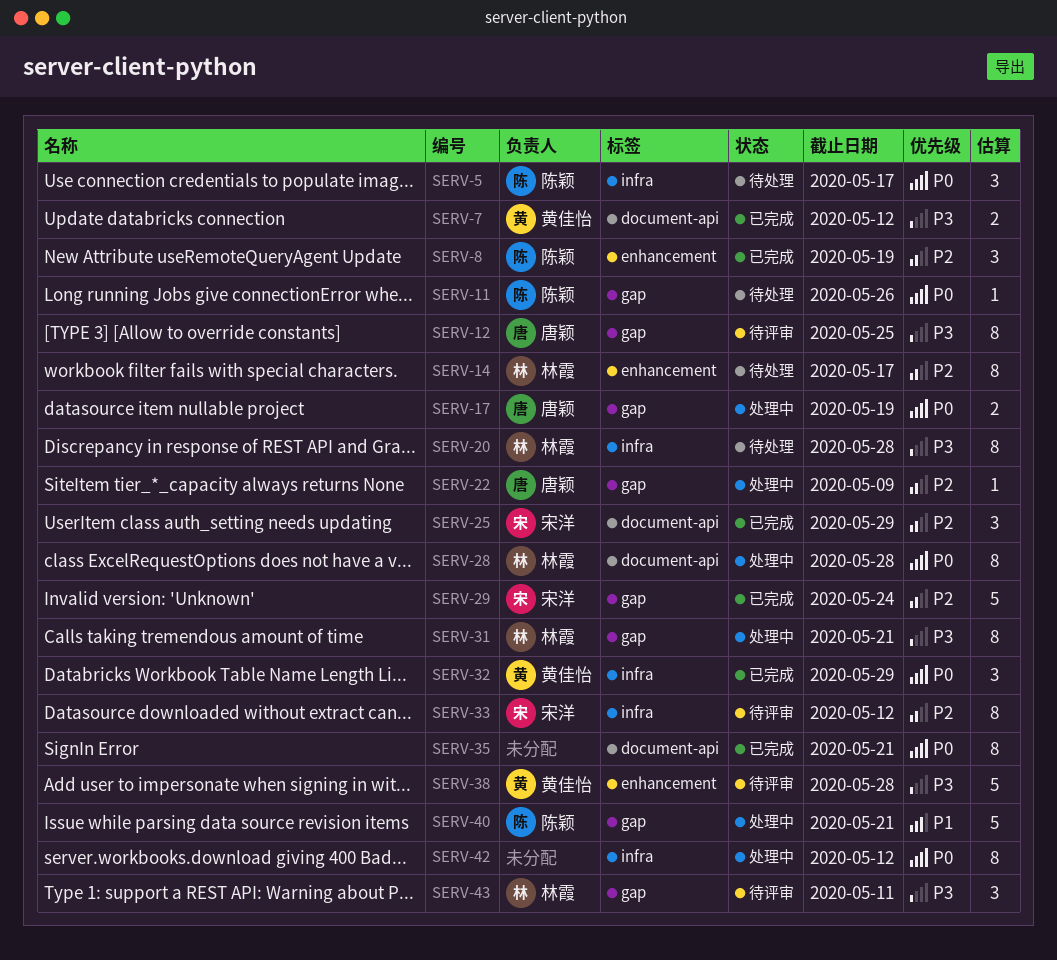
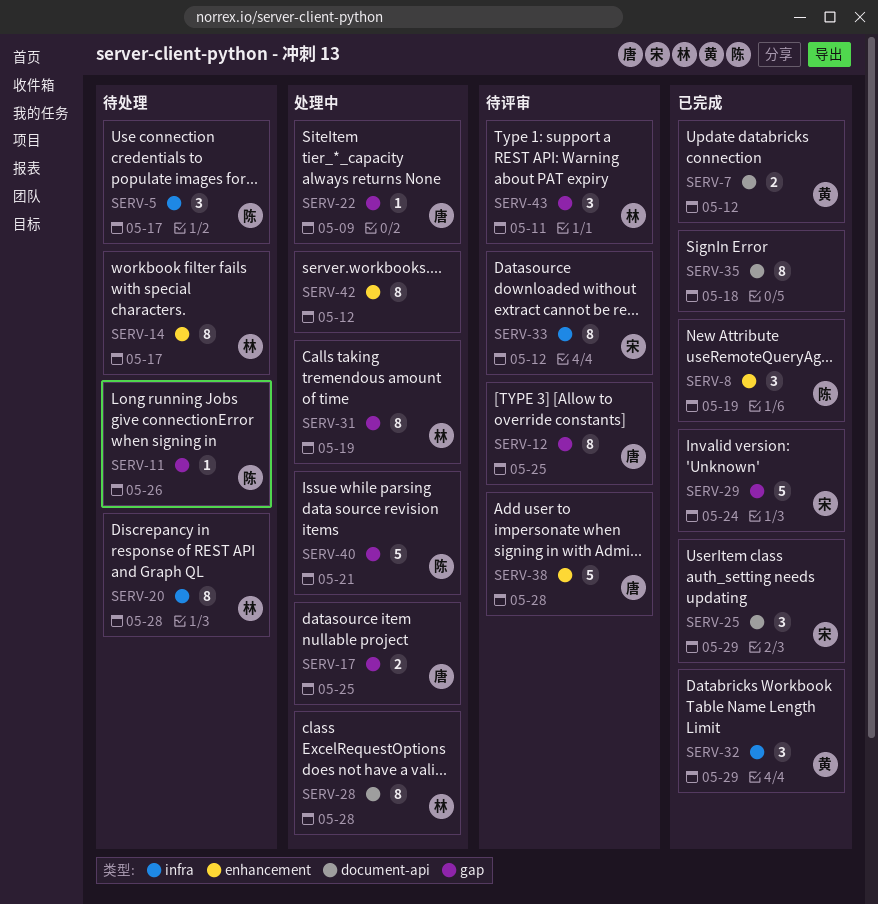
SERV-17, due: May 19 -> May 25
SERV-31, due: May 21 -> May 19
SERV-35, due: May 21 -> May 18
SERV-38, owner: 黄佳怡 -> 唐颖
SERV-42, label: infra -> enhancement

